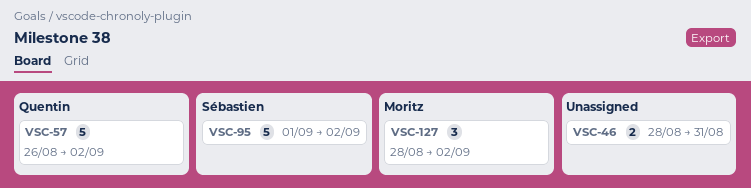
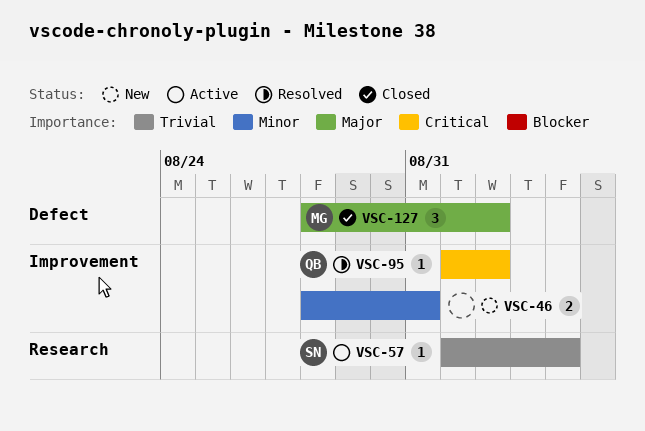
VSC-57, owner: Quentin -> Sébastien
VSC-57, estimate: 5 -> 1
VSC-57, start: Aug 26 -> Sep 1
VSC-57, due: Sep 2 -> Sep 4
VSC-95, owner: Sébastien -> Quentin
VSC-95, estimate: 5 -> 1

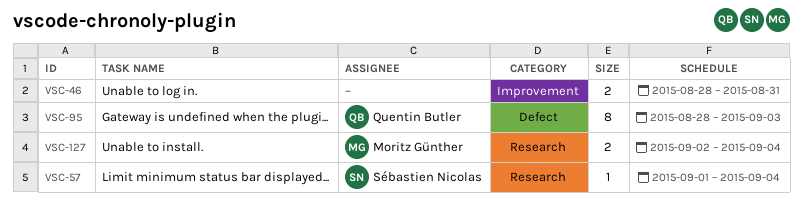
VSC-95, label: Improvement -> Defect
VSC-95, estimate: 1 -> 8
VSC-95, start: Sep 1 -> Aug 28
VSC-95, due: Sep 2 -> Sep 3
VSC-127, label: Defect -> Research
VSC-127, estimate: 3 -> 2
VSC-127, start: Aug 28 -> Sep 2
VSC-127, due: Sep 2 -> Sep 4

